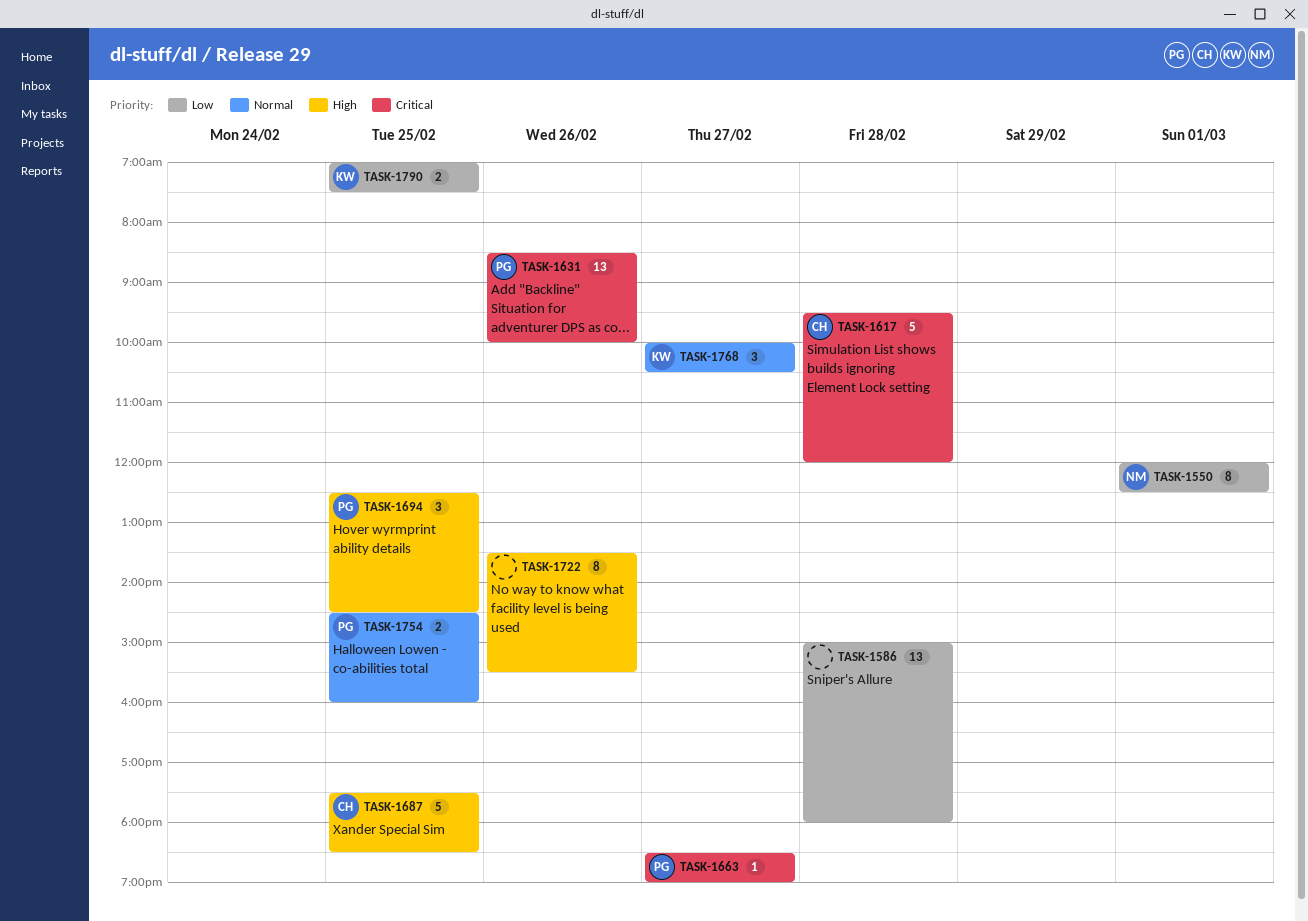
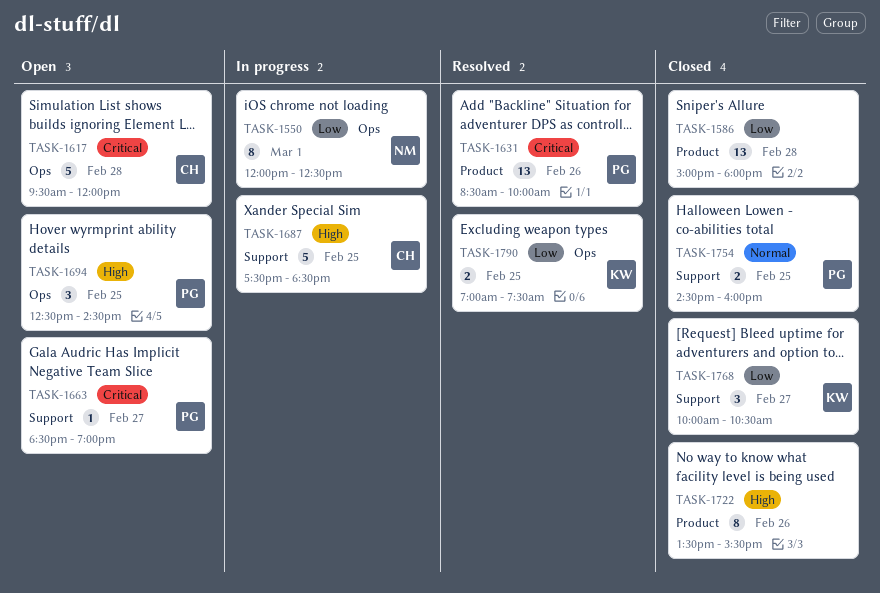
TASK-1768, priority: Normal -> Low

